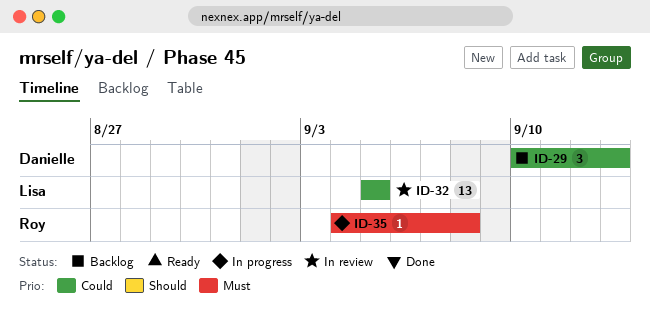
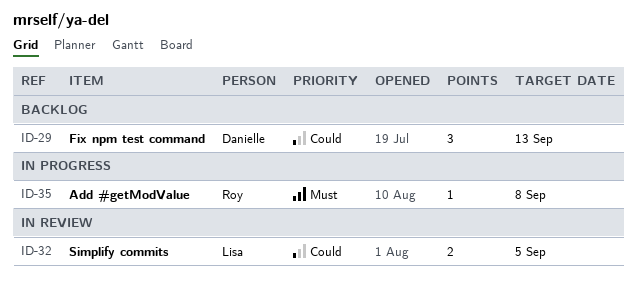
ID-32, estimate: 13 -> 2

